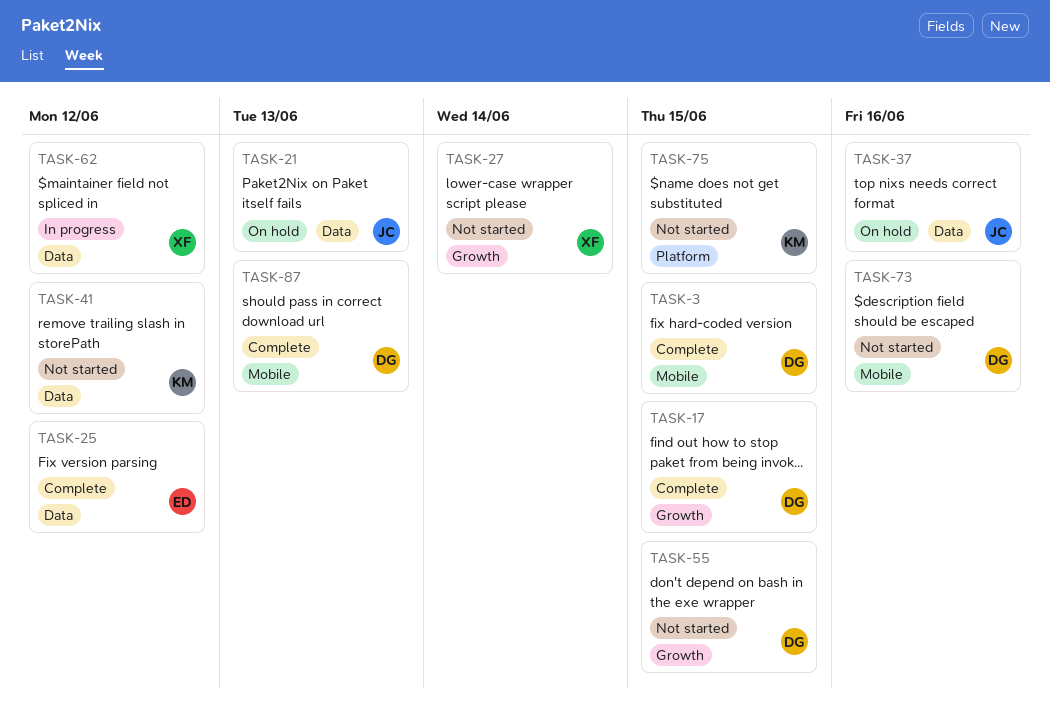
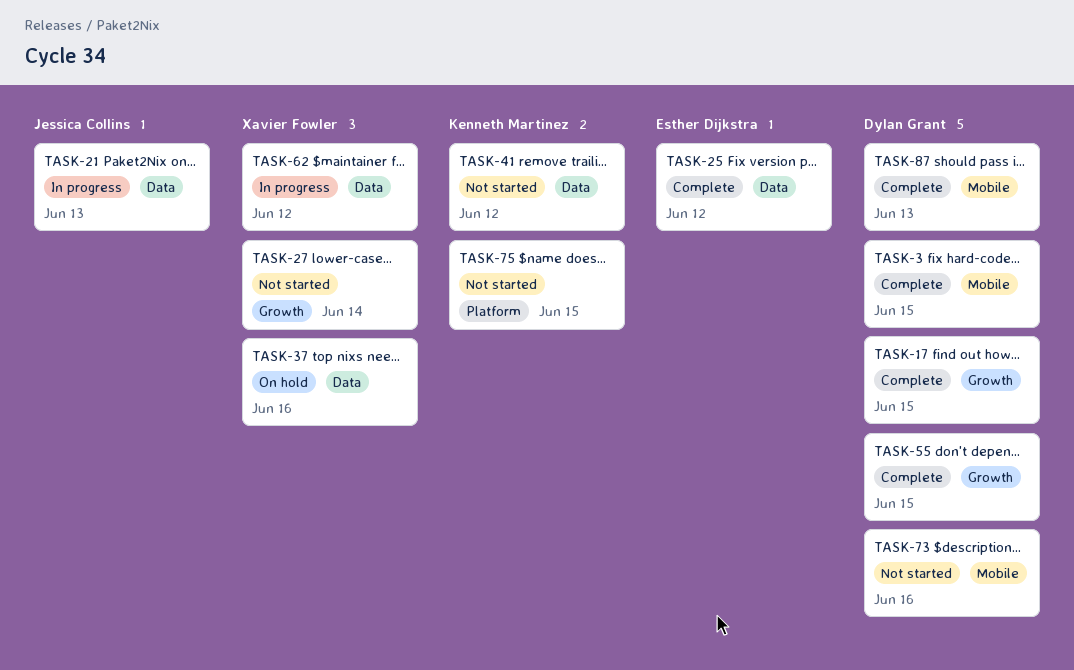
TASK-21, status: On hold -> In progress
TASK-37, owner: Jessica Collins -> Xavier Fowler
TASK-55, status: Not started -> Complete

